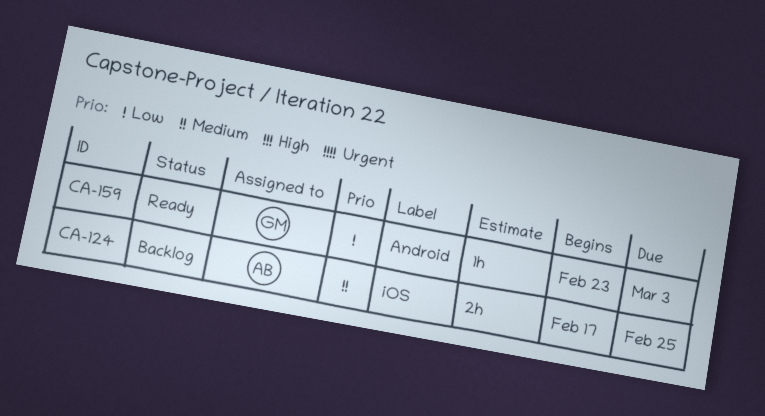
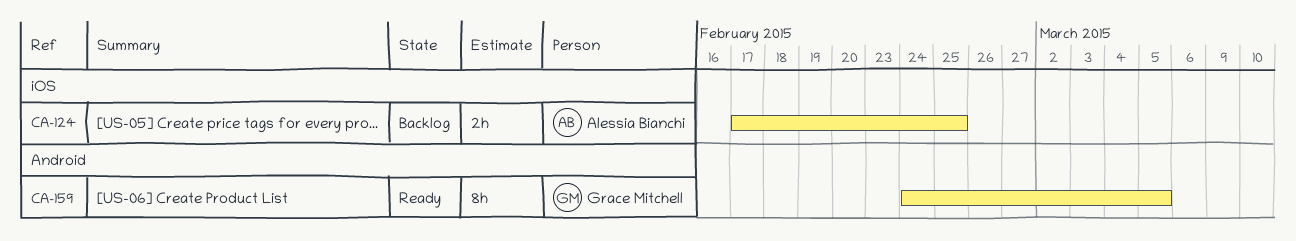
CA-159, estimate: 1h -> 8h
CA-159, start: Feb 23 -> Feb 24
CA-159, due: Mar 3 -> Mar 5

